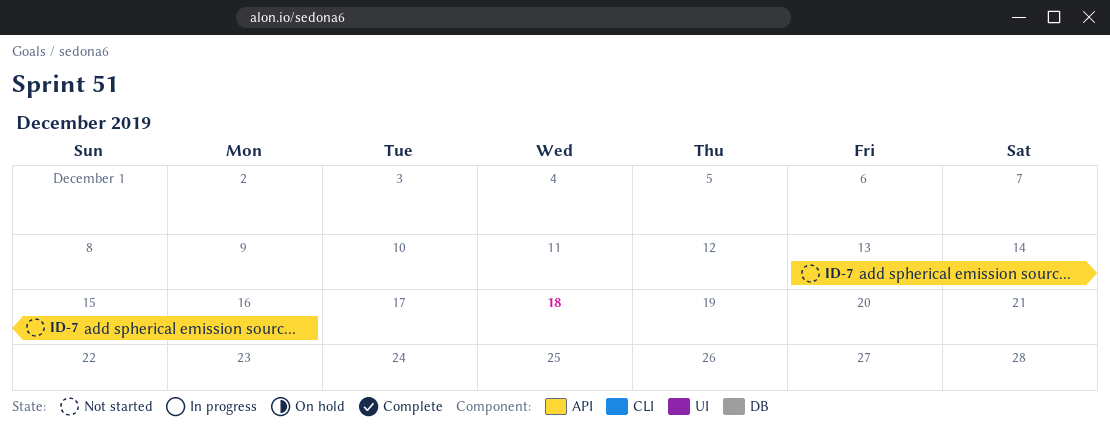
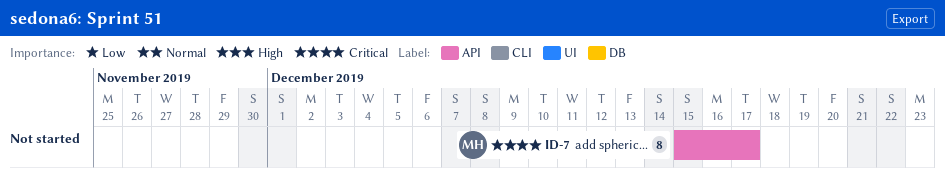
ID-7, start: Dec 13 -> Dec 15
ID-7, due: Dec 16 -> Dec 17

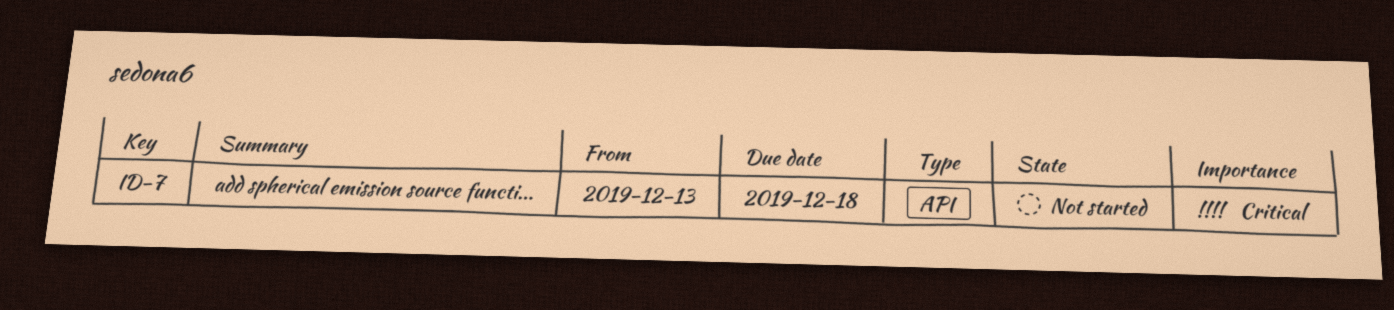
ID-7, start: Dec 15 -> Dec 13
ID-7, due: Dec 17 -> Dec 18

